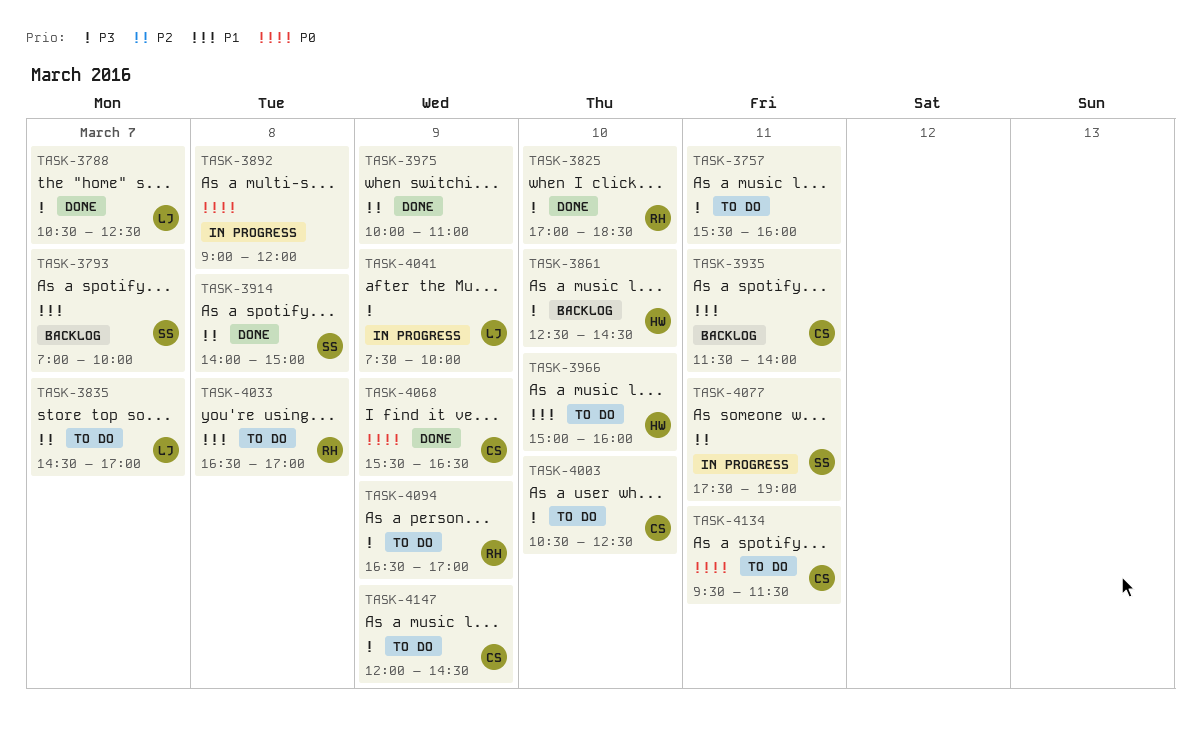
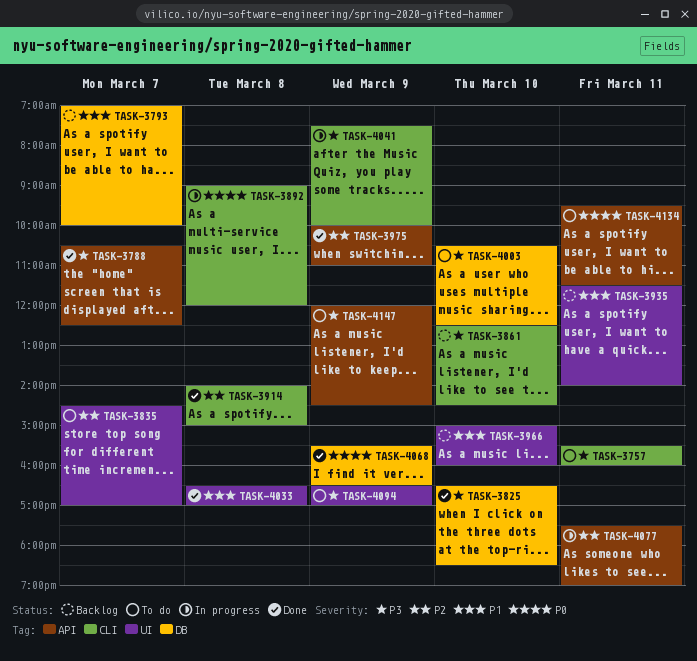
TASK-3825, begins: 17:00 -> 16:30
TASK-3966, status: To do -> Backlog
TASK-4033, status: To do -> Done

